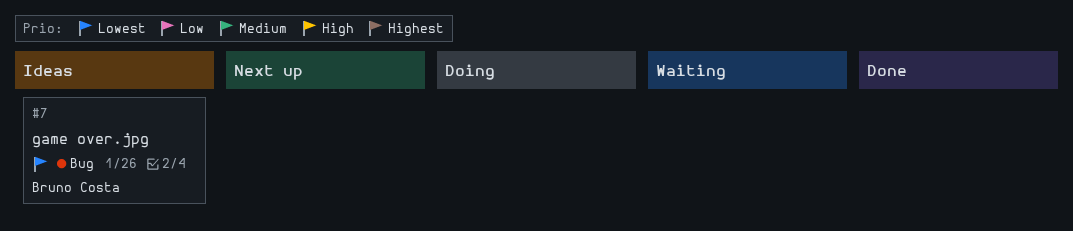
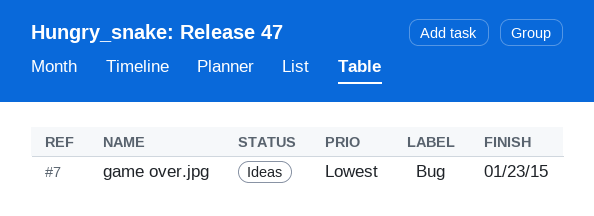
#7, due: Jan 26 -> Jan 23

